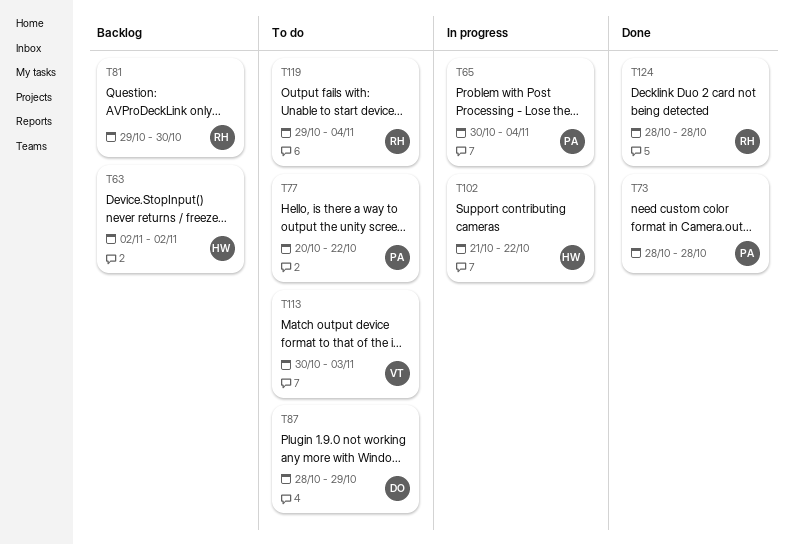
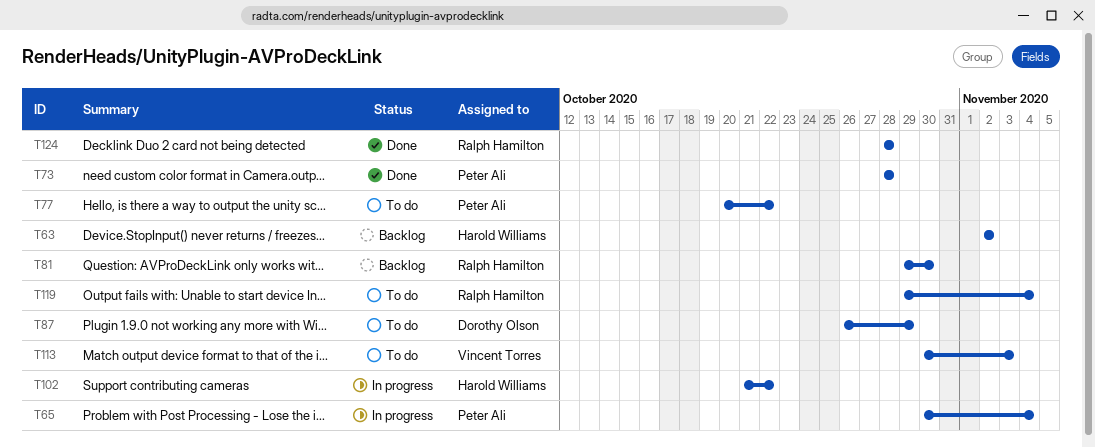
T87, start: Oct 28 -> Oct 26

